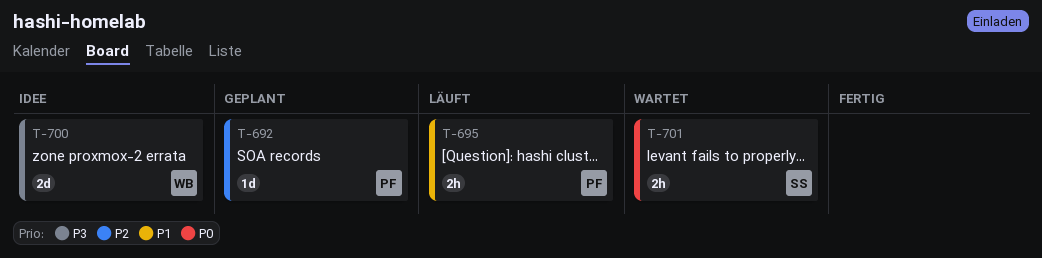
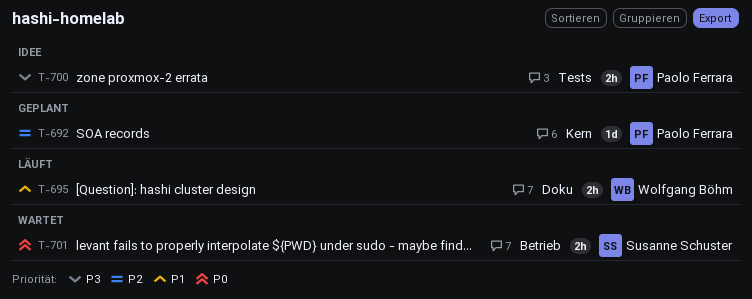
T-695, owner: Paolo Ferrara -> Wolfgang Böhm
T-700, owner: Wolfgang Böhm -> Paolo Ferrara
T-700, estimate: 2d -> 2h

